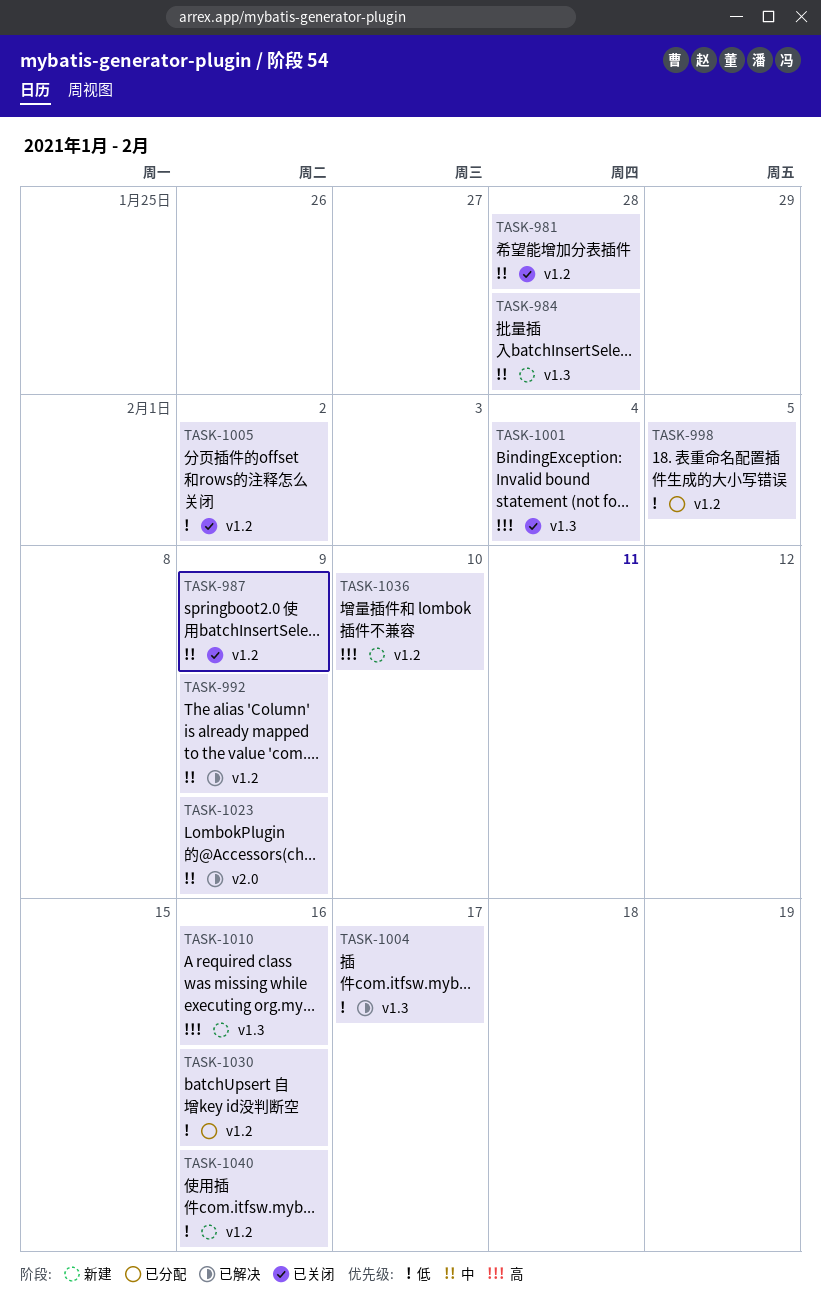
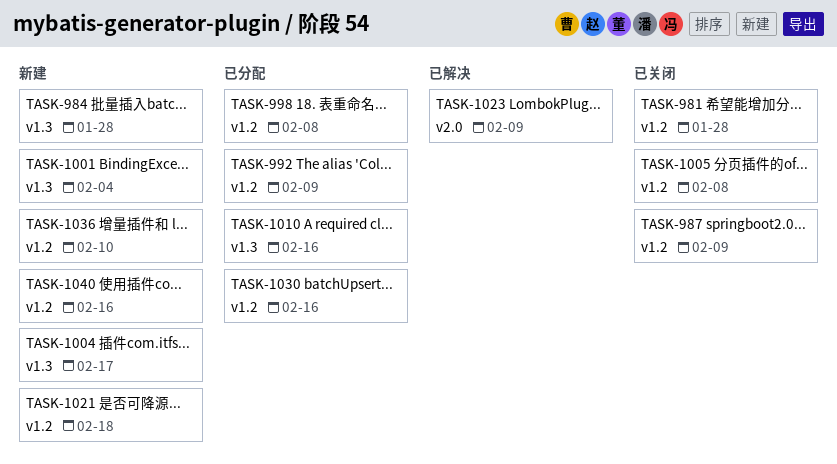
TASK-992, status: 已解决 -> 已分配
TASK-998, due: Feb 5 -> Feb 8
TASK-1001, status: 已关闭 -> 新建
TASK-1004, status: 已解决 -> 新建
TASK-1005, due: Feb 2 -> Feb 8
TASK-1010, status: 新建 -> 已分配
TASK-1021: none -> present

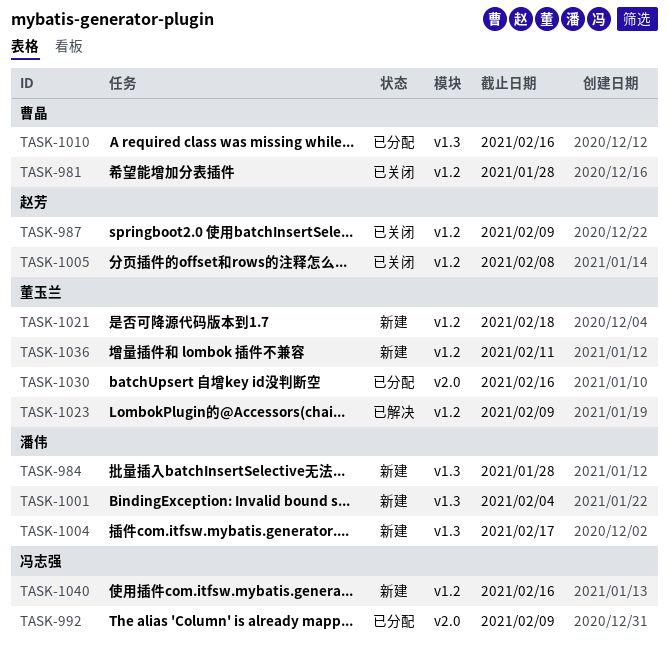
TASK-992, label: v1.2 -> v2.0
TASK-998: present -> none
TASK-1023, label: v2.0 -> v1.2
TASK-1030, label: v1.2 -> v2.0
TASK-1036, due: Feb 10 -> Feb 11

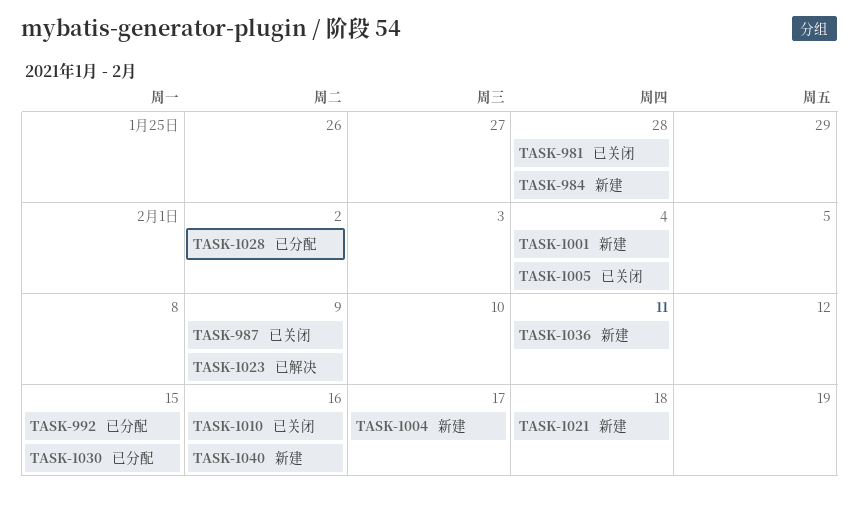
TASK-992, due: Feb 9 -> Feb 15
TASK-1005, due: Feb 8 -> Feb 4
TASK-1010, status: 已分配 -> 已关闭
TASK-1028: none -> present
TASK-1030, due: Feb 16 -> Feb 15

